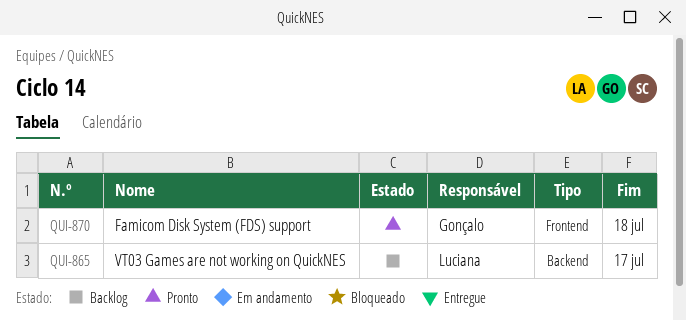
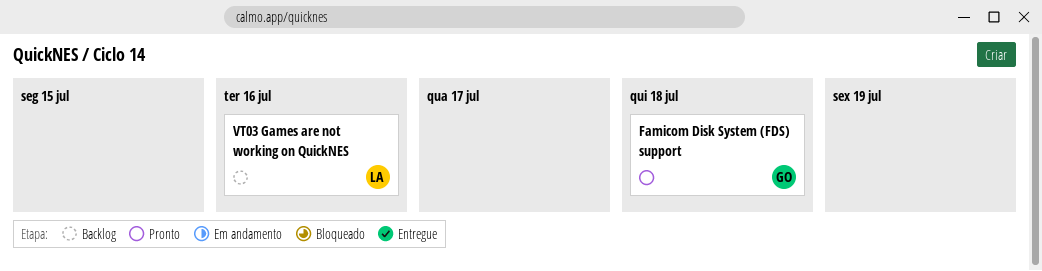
VT03 Games are not working on QuickNES, due: Jul 17 -> Jul 16

